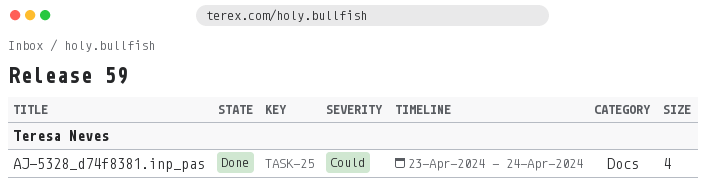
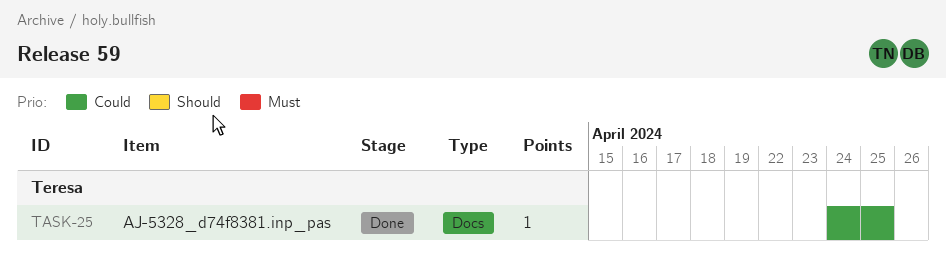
TASK-25, estimate: 4 -> 1
TASK-25, start: Apr 23 -> Apr 24
TASK-25, due: Apr 24 -> Apr 25

